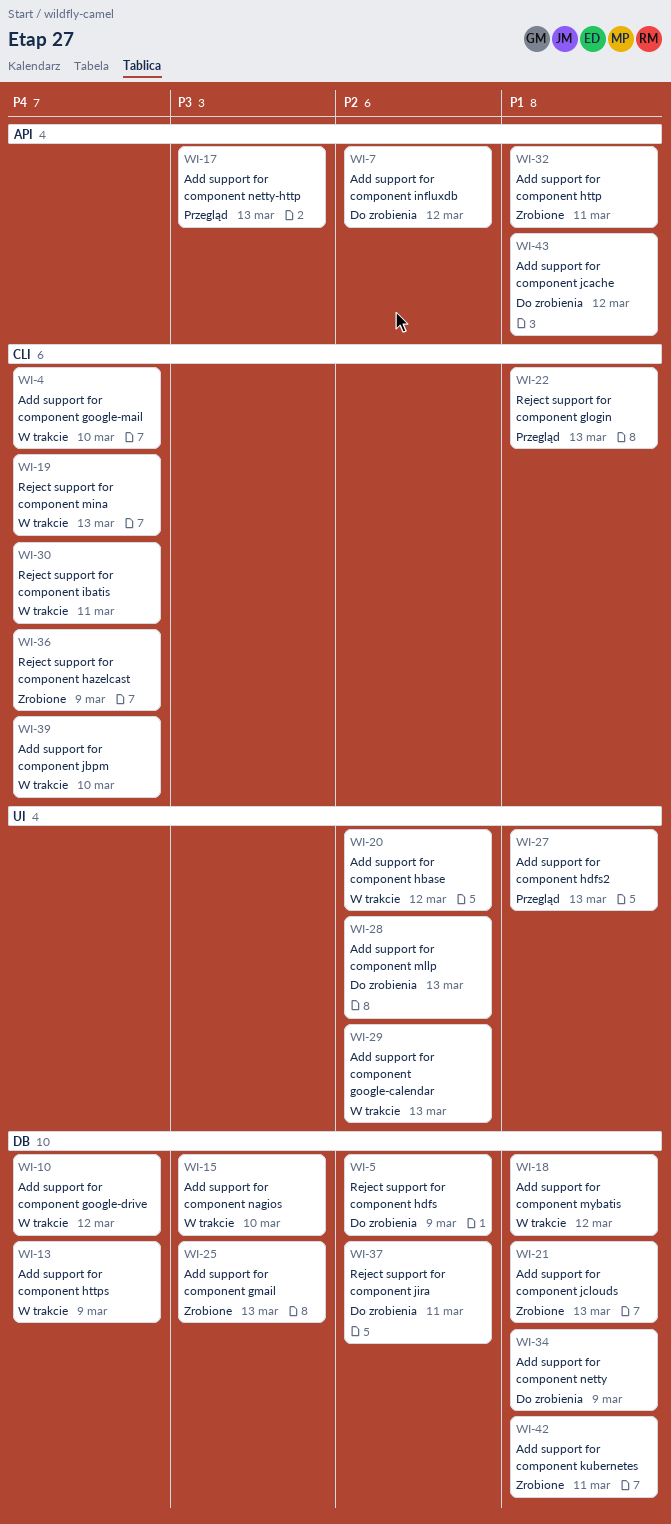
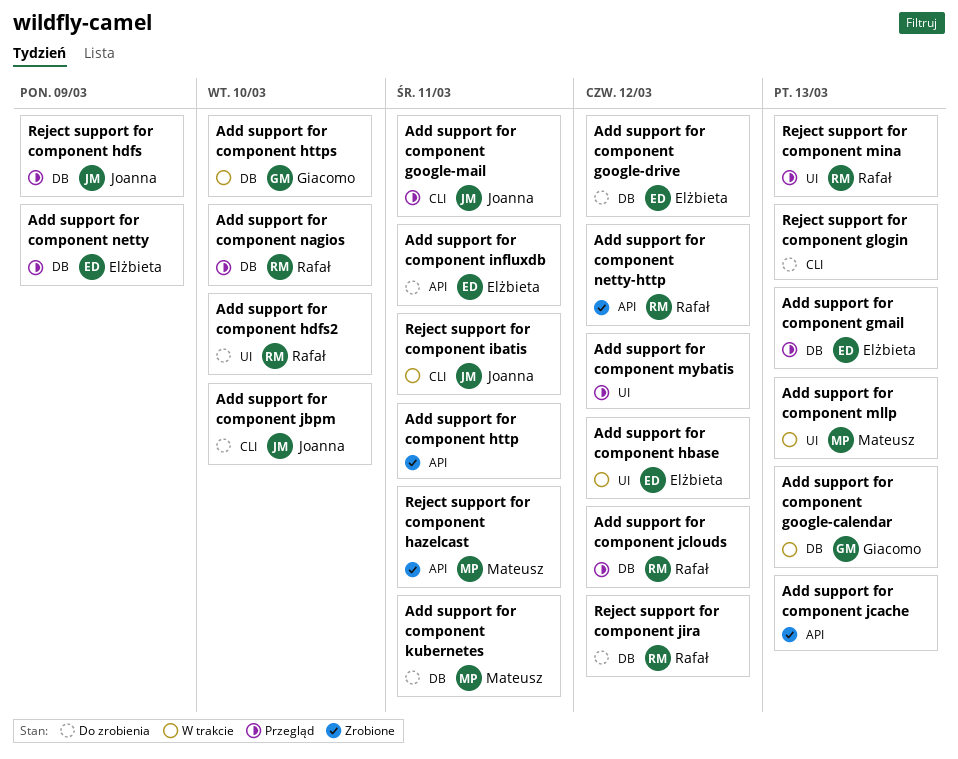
Add support for component gmail, status: Zrobione -> Przegląd
Add support for component google-calendar, label: UI -> DB
Add support for component google-drive, status: W trakcie -> Do zrobienia
Add support for component google-mail, status: W trakcie -> Przegląd
Add support for component google-mail, due: Mar 10 -> Mar 11
Add support for component hdfs2, status: Przegląd -> Do zrobienia
Add support for component hdfs2, due: Mar 13 -> Mar 10
Add support for component https, due: Mar 9 -> Mar 10
Add support for component influxdb, due: Mar 12 -> Mar 11
Add support for component jbpm, status: W trakcie -> Do zrobienia
Add support for component jcache, status: Do zrobienia -> Zrobione
Add support for component jcache, due: Mar 12 -> Mar 13
Add support for component jclouds, status: Zrobione -> Przegląd
Add support for component jclouds, due: Mar 13 -> Mar 12
Add support for component kubernetes, status: Zrobione -> Do zrobienia
Add support for component mllp, status: Do zrobienia -> W trakcie
Add support for component mybatis, status: W trakcie -> Przegląd
Add support for component mybatis, label: DB -> UI
Add support for component nagios, status: W trakcie -> Przegląd
Add support for component netty, status: Do zrobienia -> Przegląd
Add support for component netty-http, status: Przegląd -> Zrobione
Add support for component netty-http, due: Mar 13 -> Mar 12
Reject support for component glogin, status: Przegląd -> Do zrobienia
Reject support for component hazelcast, label: CLI -> API
Reject support for component hazelcast, due: Mar 9 -> Mar 11
Reject support for component hdfs, status: Do zrobienia -> Przegląd
Reject support for component jira, due: Mar 11 -> Mar 12
Reject support for component mina, status: W trakcie -> Przegląd
Reject support for component mina, label: CLI -> UI

